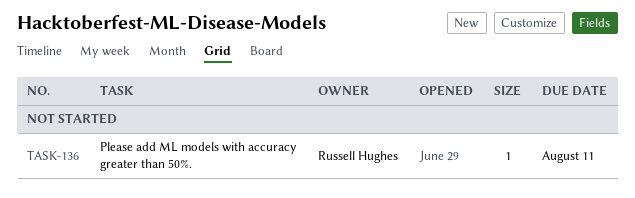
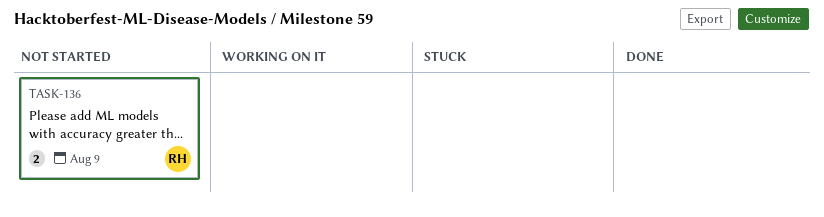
TASK-136, estimate: 1 -> 2
TASK-136, due: Aug 11 -> Aug 9

